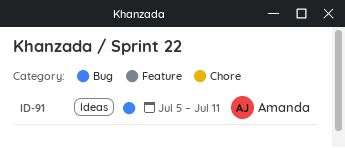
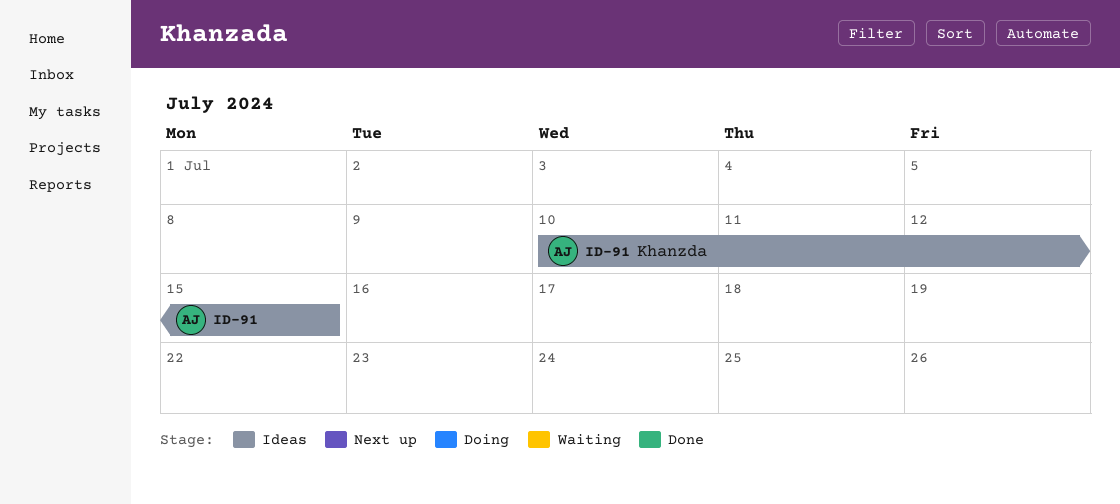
ID-91, start: Jul 5 -> Jul 10
ID-91, due: Jul 11 -> Jul 15

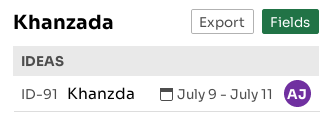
ID-91, start: Jul 10 -> Jul 9
ID-91, due: Jul 15 -> Jul 11

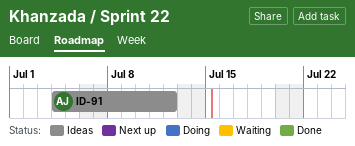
ID-91, start: Jul 9 -> Jul 4
ID-91, due: Jul 11 -> Jul 12

